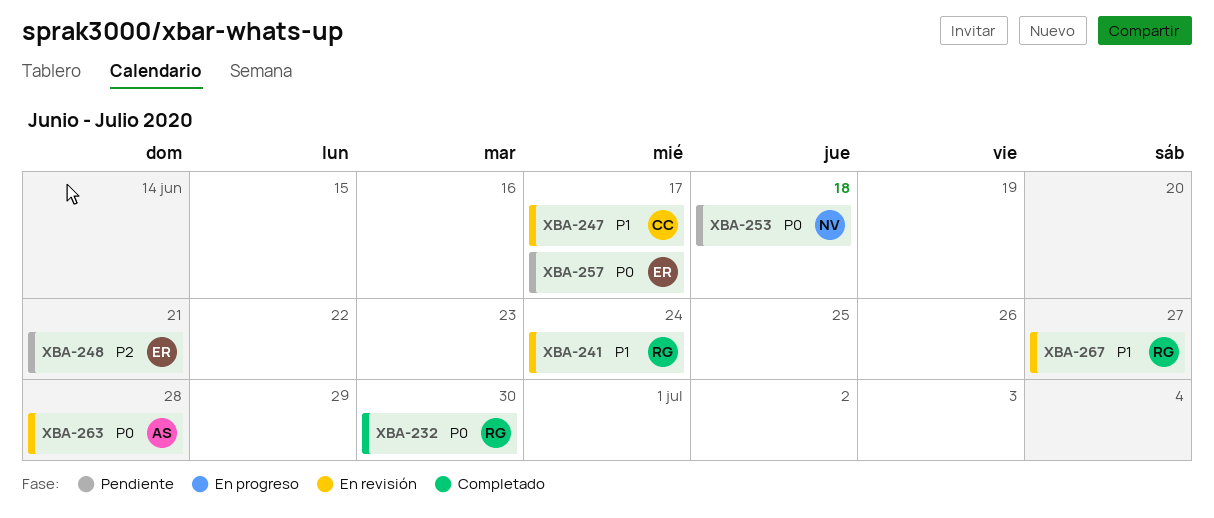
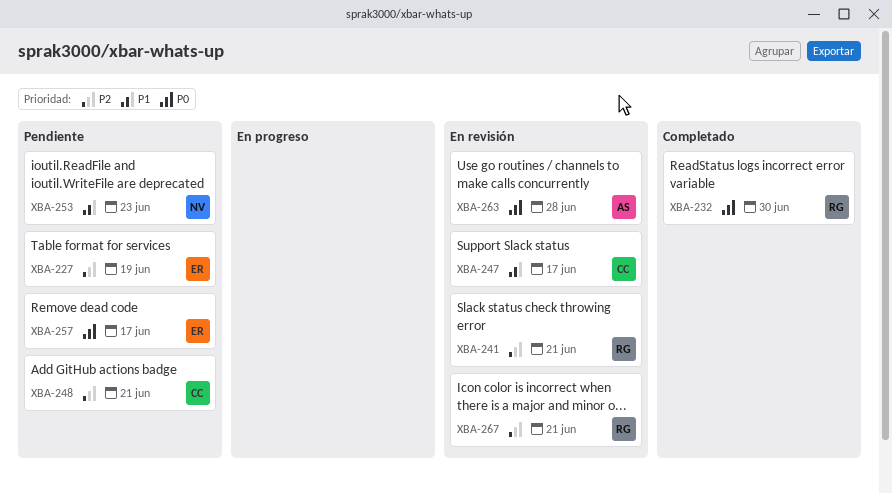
XBA-227: none -> present
XBA-241, priority: P1 -> P2
XBA-241, due: Jun 24 -> Jun 21
XBA-248, owner: ER -> CC
XBA-253, priority: P0 -> P1
XBA-253, due: Jun 18 -> Jun 23
XBA-267, priority: P1 -> P2
XBA-267, due: Jun 27 -> Jun 21

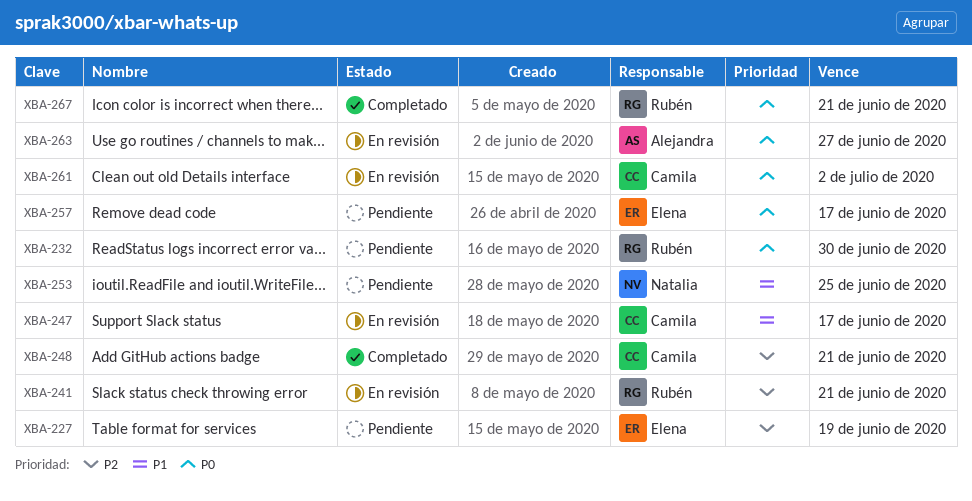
XBA-232, status: Completado -> Pendiente
XBA-248, status: Pendiente -> Completado
XBA-253, due: Jun 23 -> Jun 25
XBA-261: none -> present
XBA-263, due: Jun 28 -> Jun 27
XBA-267, status: En revisión -> Completado
XBA-267, priority: P2 -> P0

